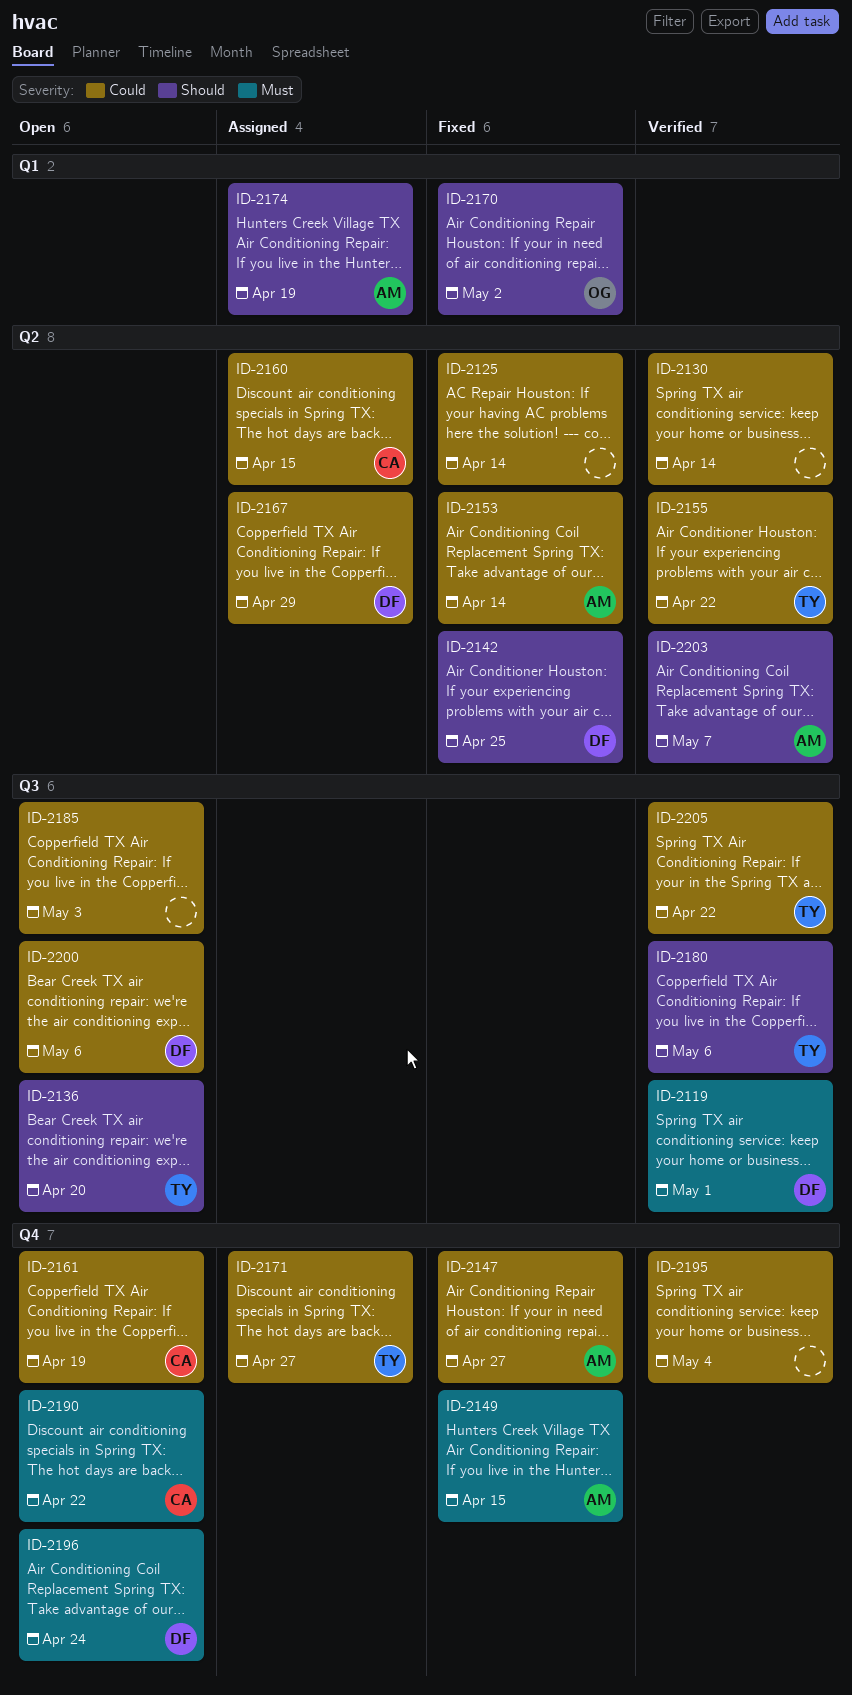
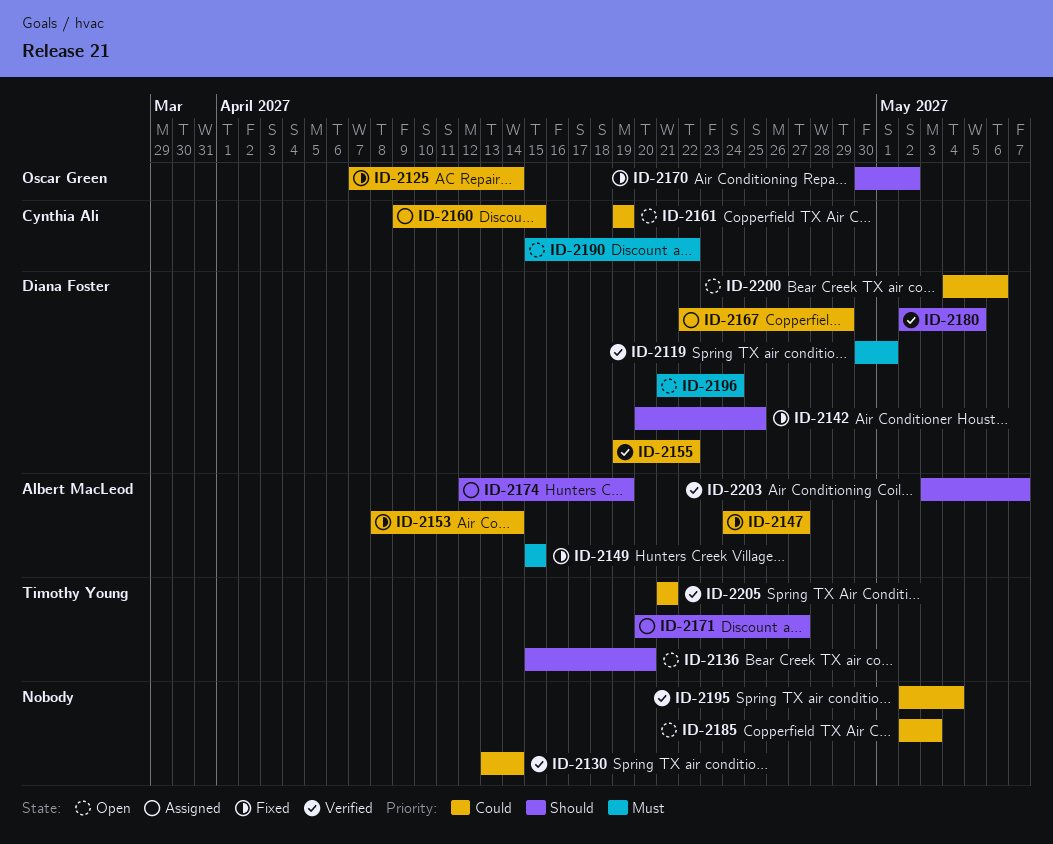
ID-2125, owner: none -> Oscar Green
ID-2155, owner: Timothy Young -> Diana Foster
ID-2171, priority: Could -> Should
ID-2180, owner: Timothy Young -> Diana Foster
ID-2180, due: May 6 -> May 5
ID-2205, due: Apr 22 -> Apr 21

